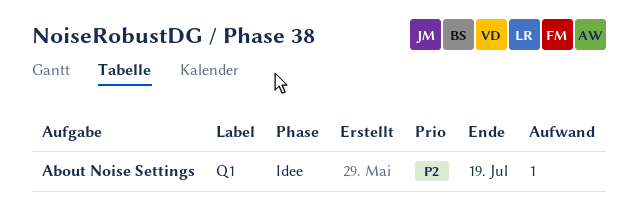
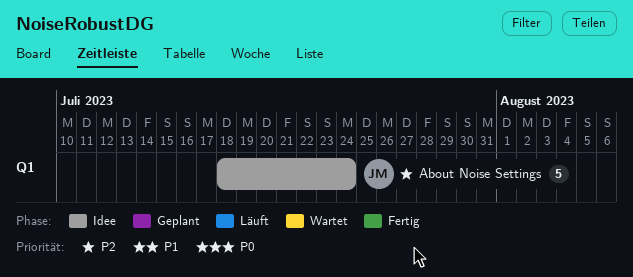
About Noise Settings, estimate: 1 -> 5
About Noise Settings, due: Jul 19 -> Jul 24

